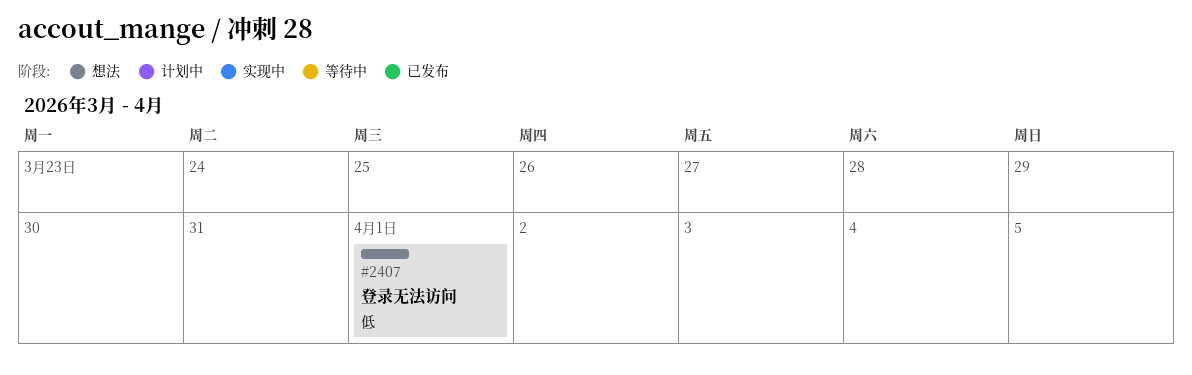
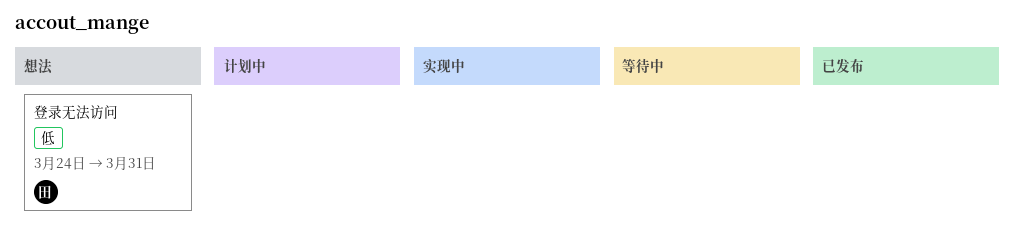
登录无法访问, due: Apr 1 -> Mar 31

